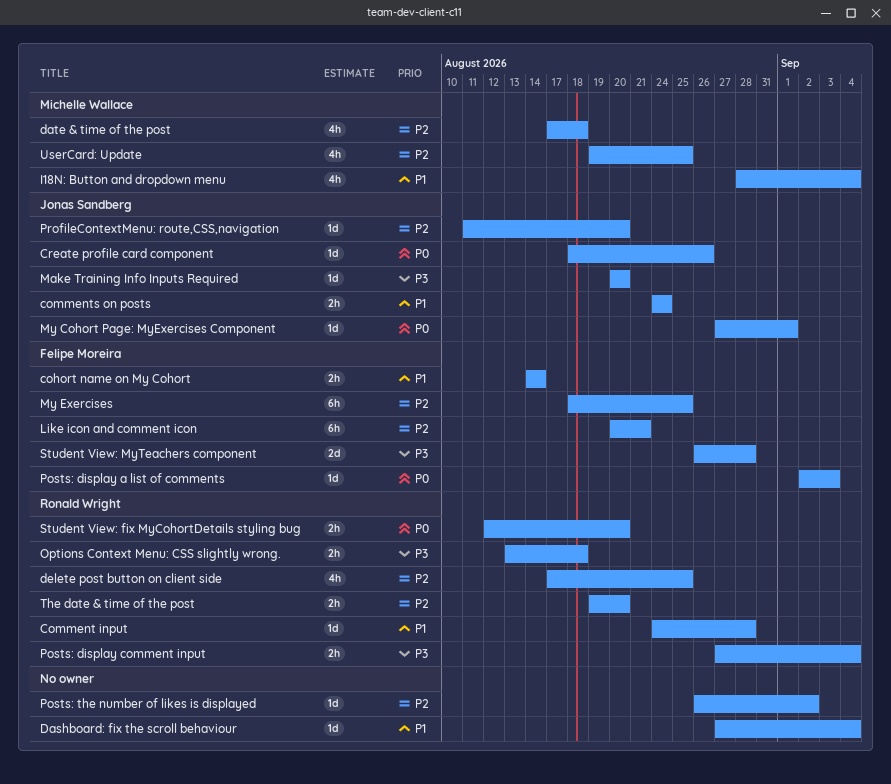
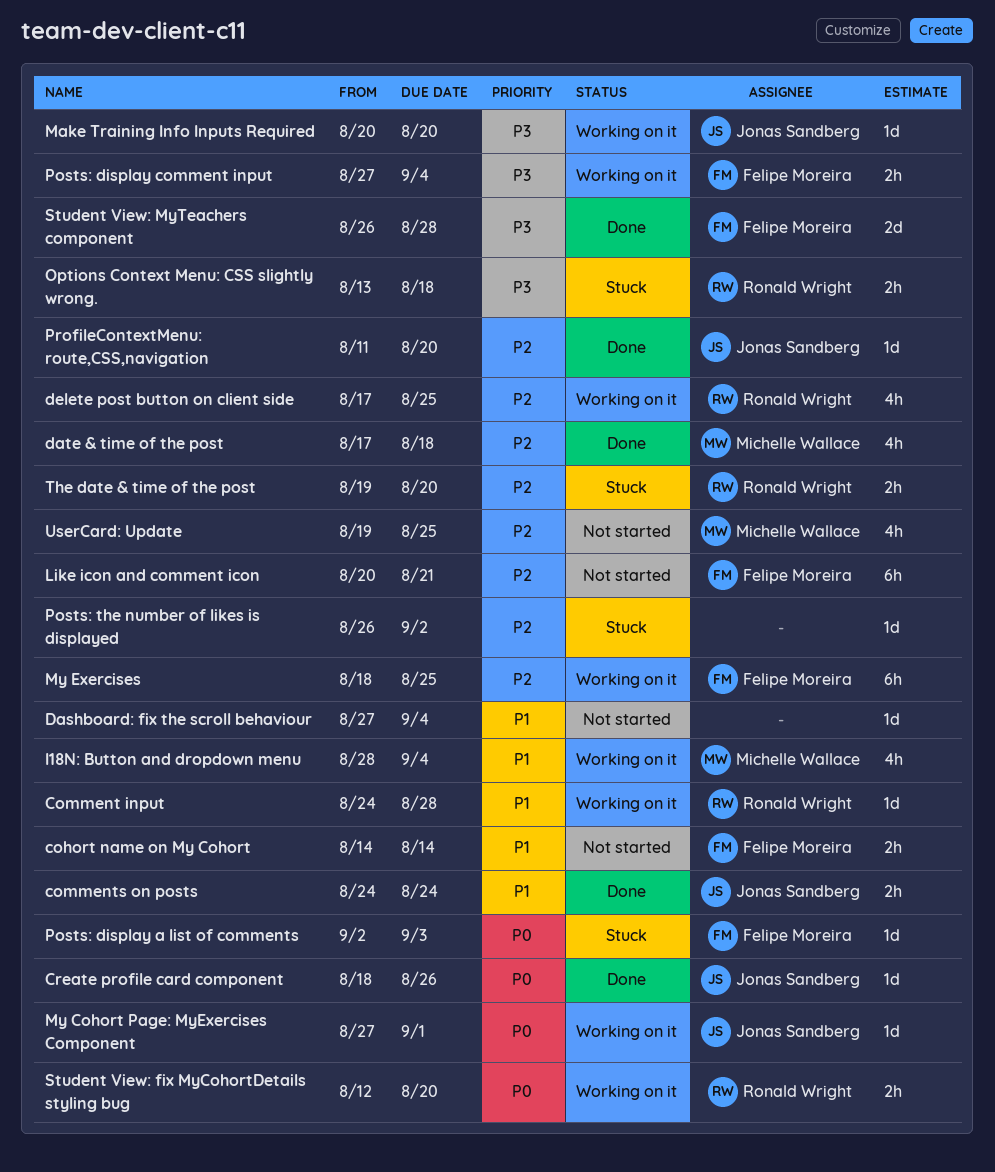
Posts: display comment input, owner: Ronald Wright -> Felipe Moreira

